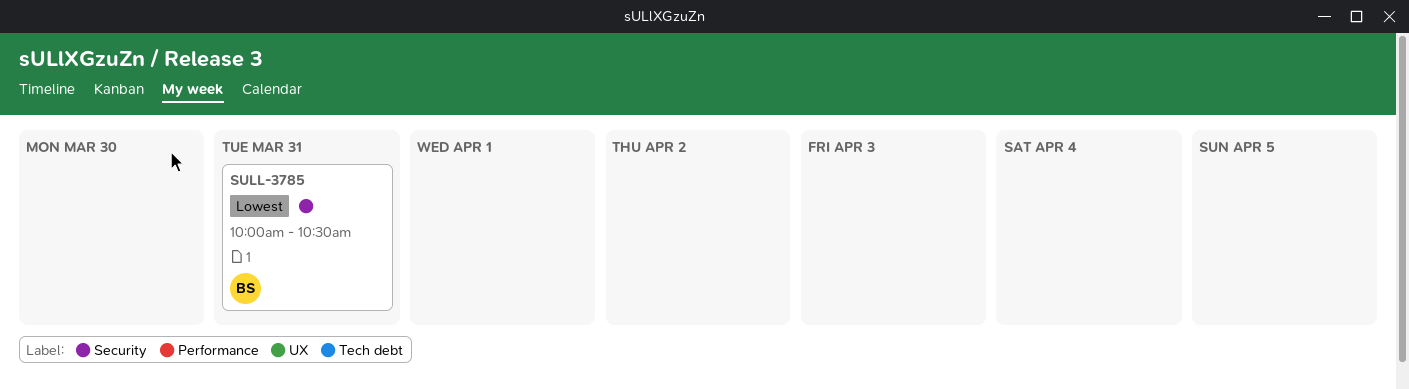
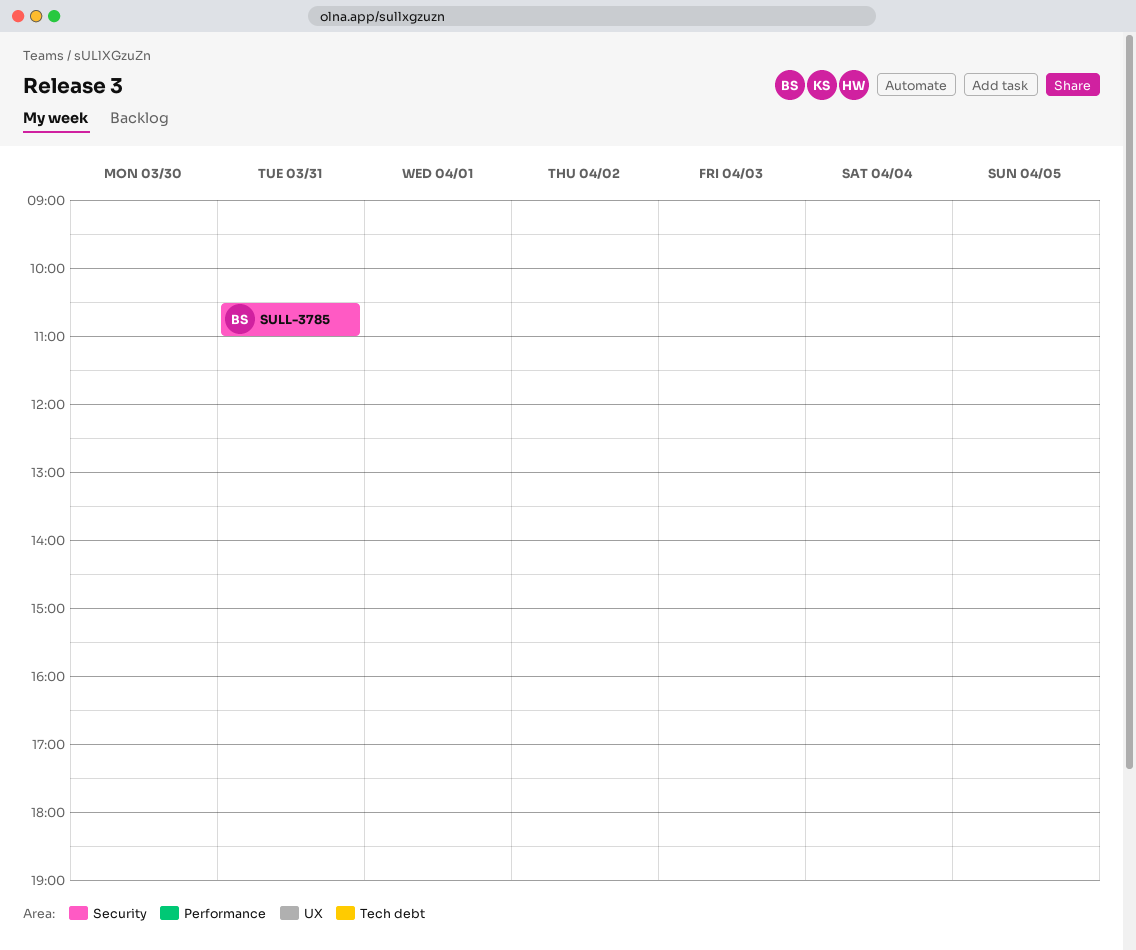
SULL-3785, begins: 10:00 -> 10:30
SULL-3785, ends: 10:30 -> 11:00

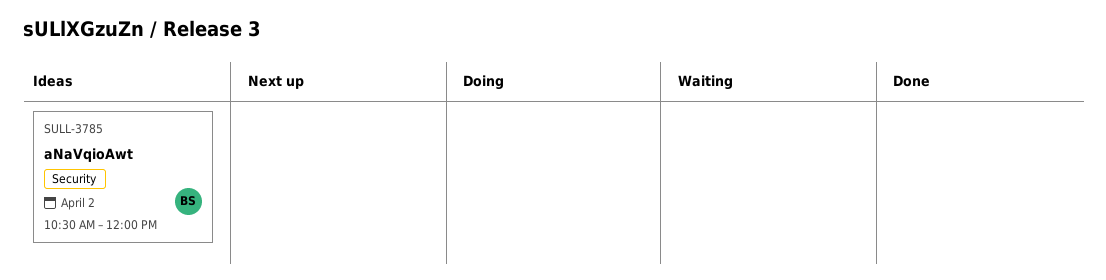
SULL-3785, day: Mar 31 -> Apr 2
SULL-3785, ends: 11:00 -> 12:00

